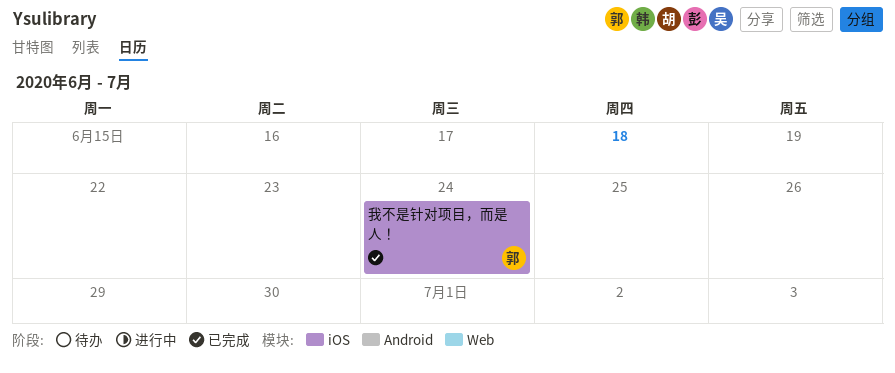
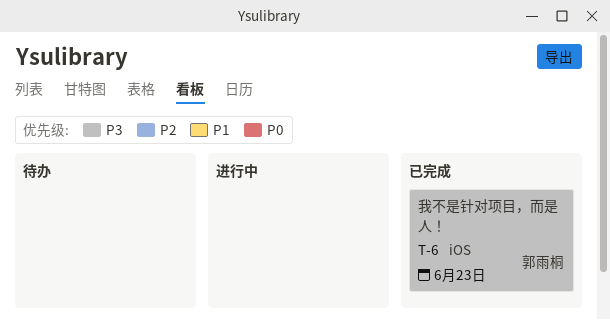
我不是针对项目，而是人！, due: Jun 24 -> Jun 23

